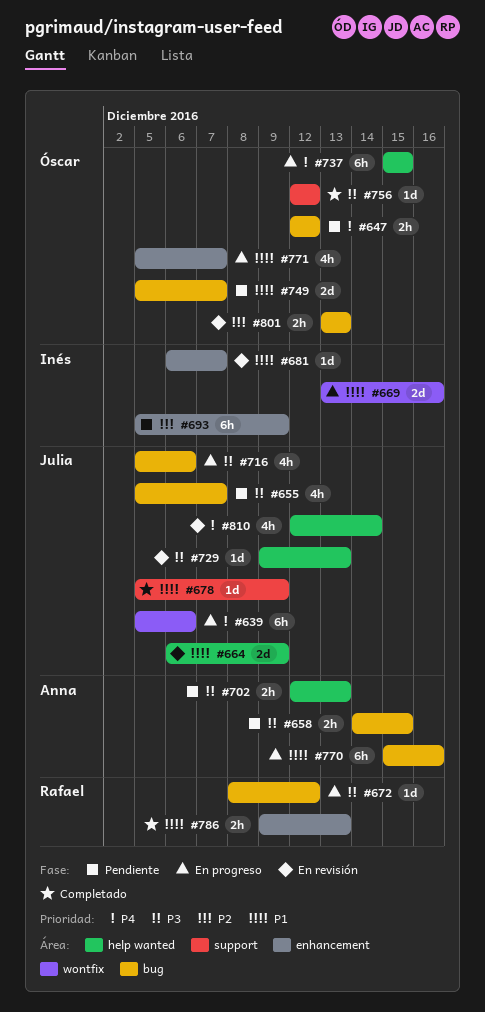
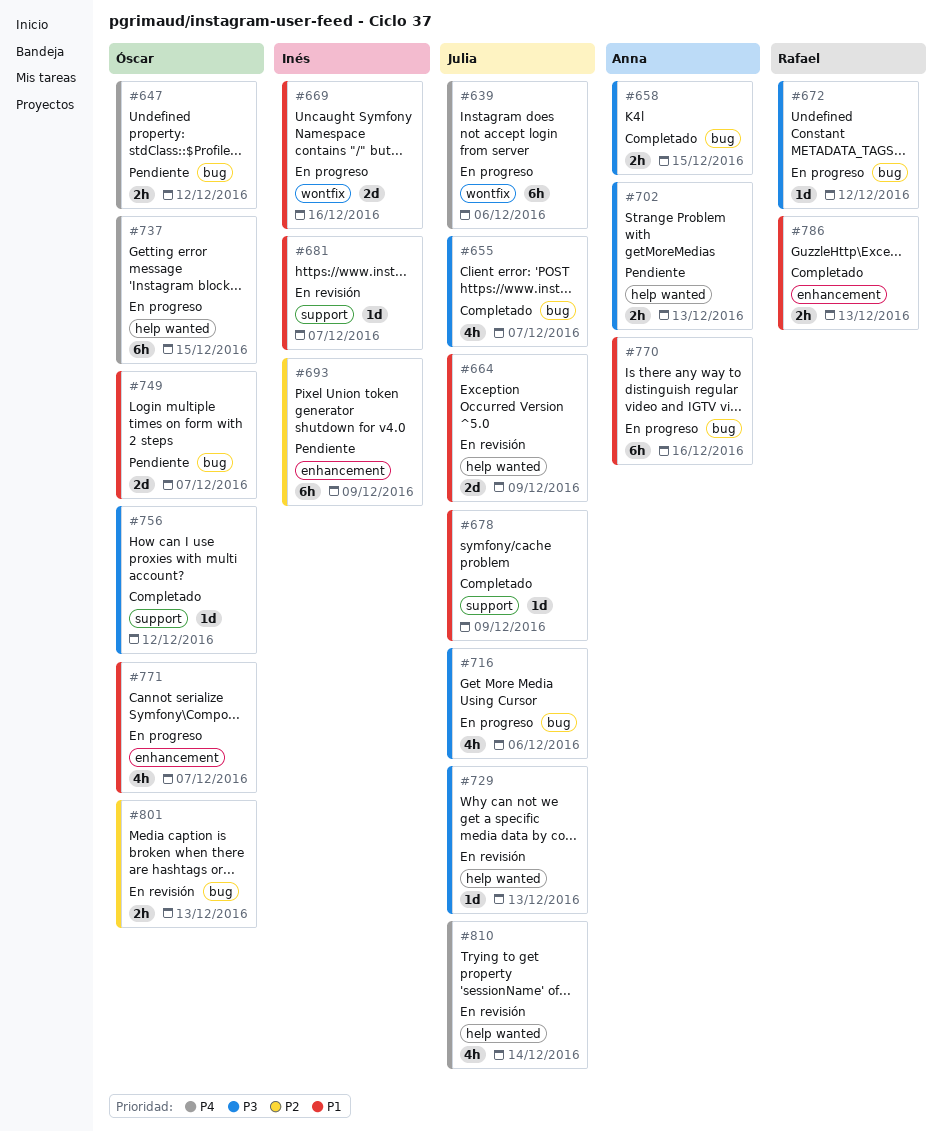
#655, status: Pendiente -> Completado
#658, status: Pendiente -> Completado
#681, label: enhancement -> support

